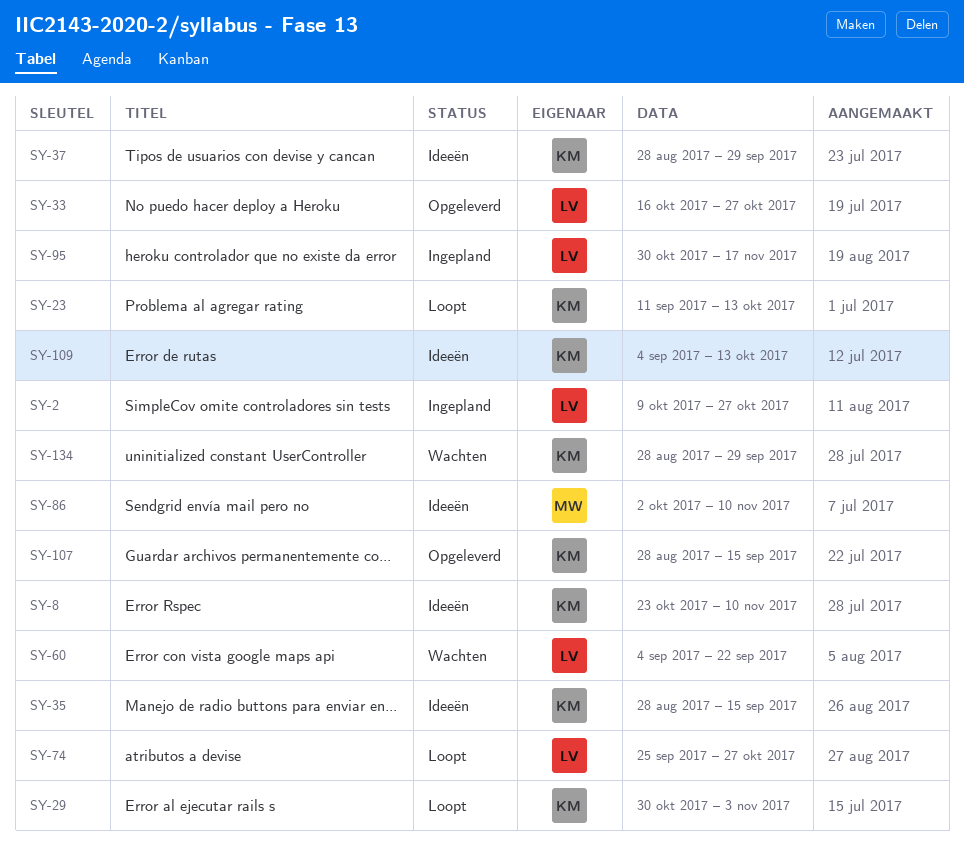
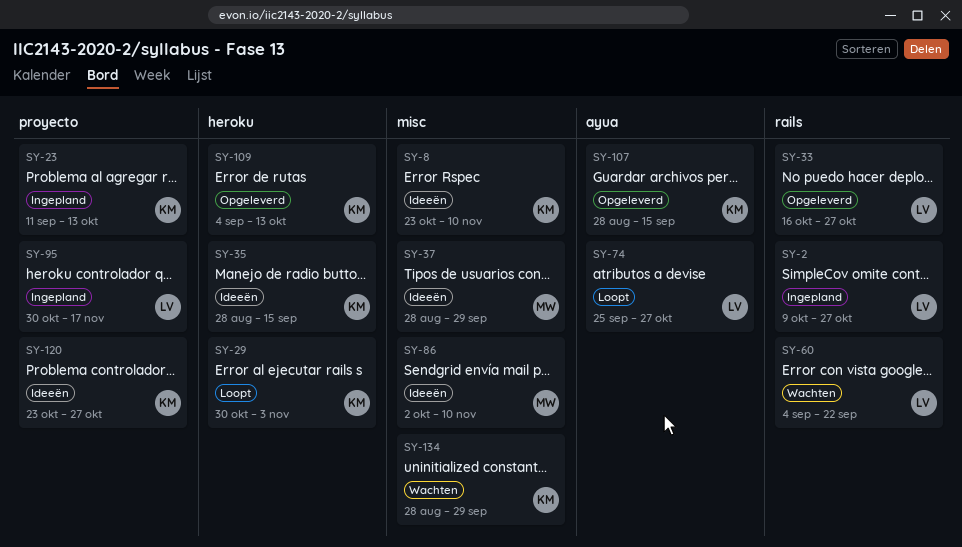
SY-23, status: Loopt -> Ingepland
SY-37, owner: KM -> MW
SY-109, status: Ideeën -> Opgeleverd
SY-120: none -> present

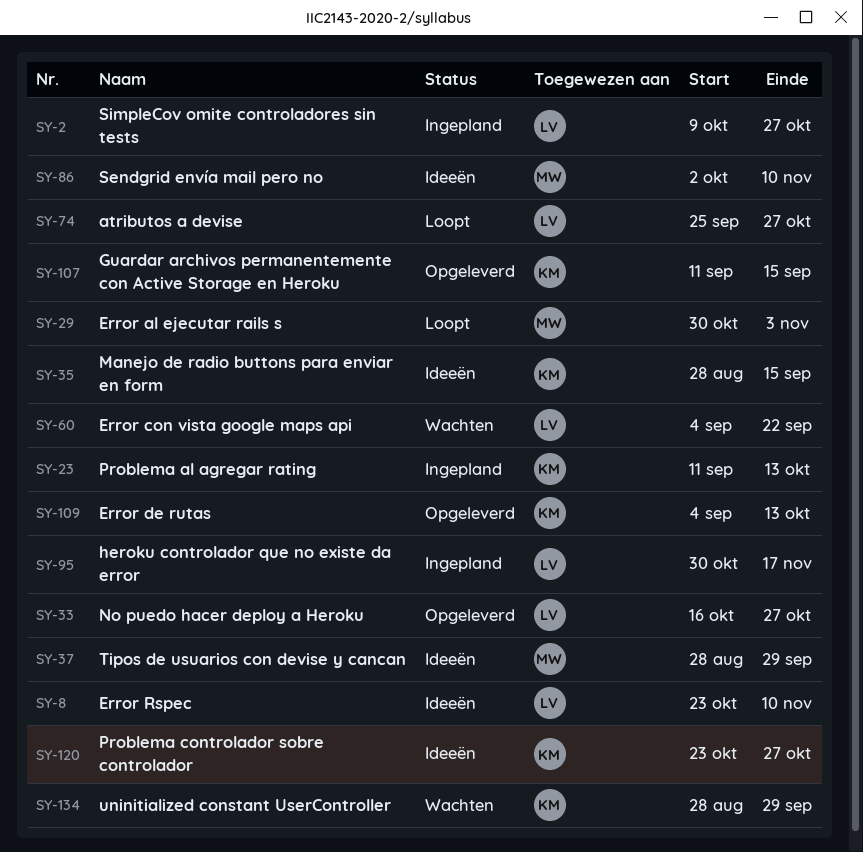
SY-8, owner: KM -> LV
SY-29, owner: KM -> MW
SY-107, start: Aug 28 -> Sep 11

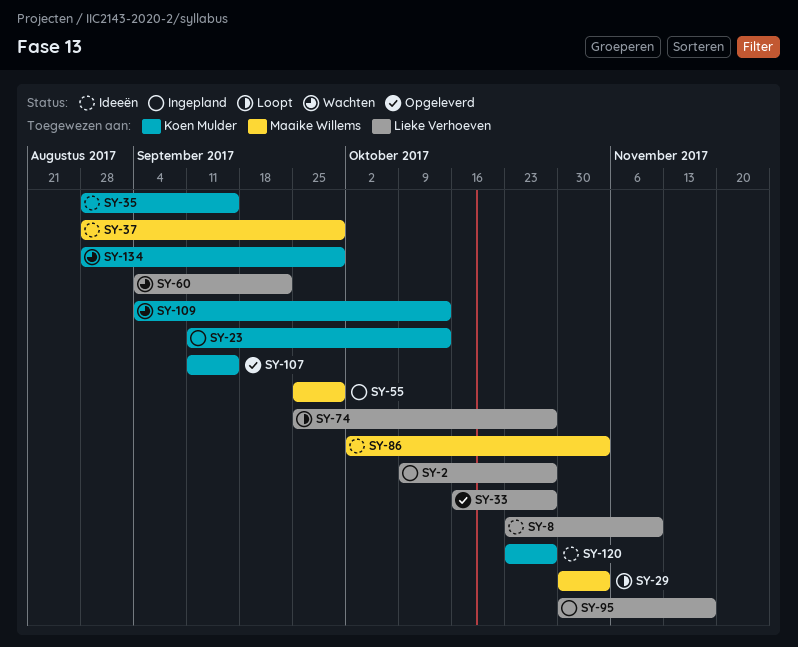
SY-55: none -> present
SY-86, due: Nov 10 -> Nov 3
SY-109, status: Opgeleverd -> Wachten

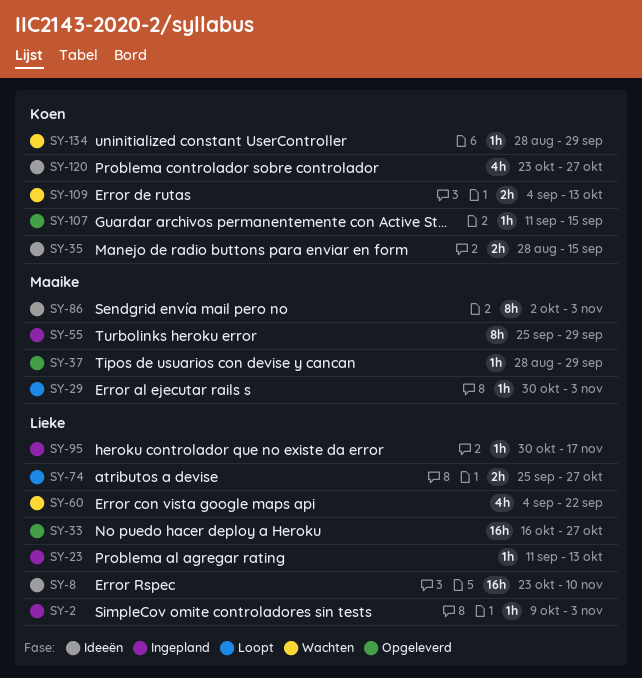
SY-2, due: Oct 27 -> Nov 3
SY-23, owner: Koen Mulder -> Lieke Verhoeven
SY-37, status: Ideeën -> Opgeleverd

